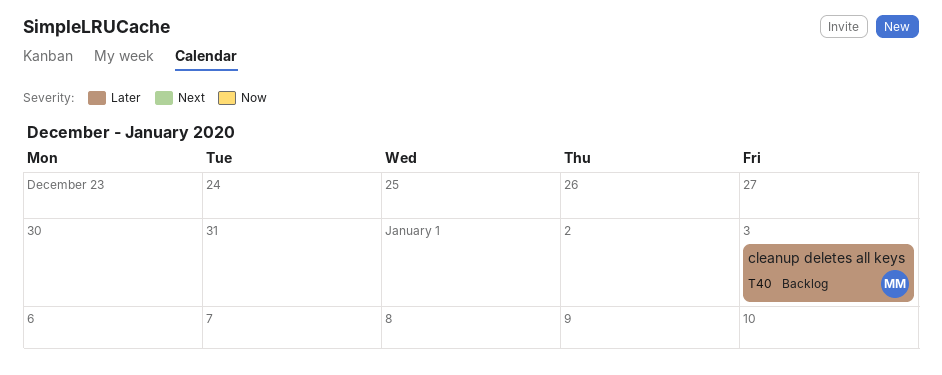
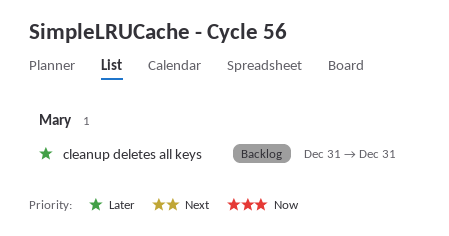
cleanup deletes all keys, due: Jan 3 -> Dec 31

